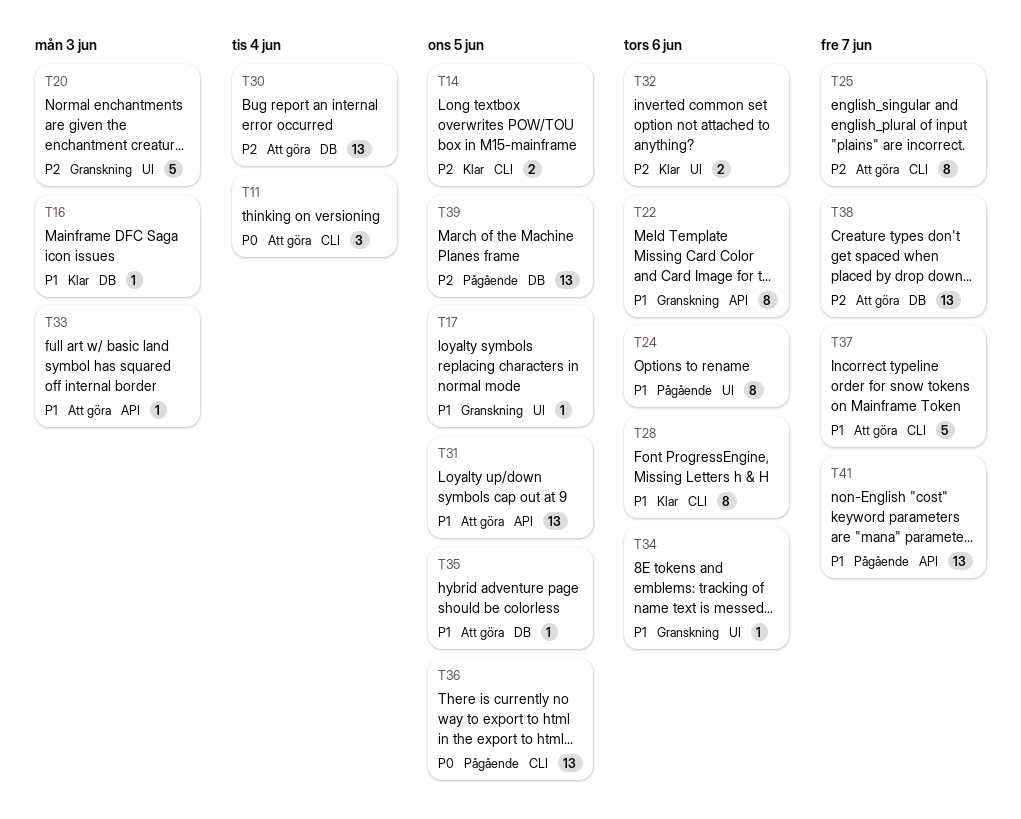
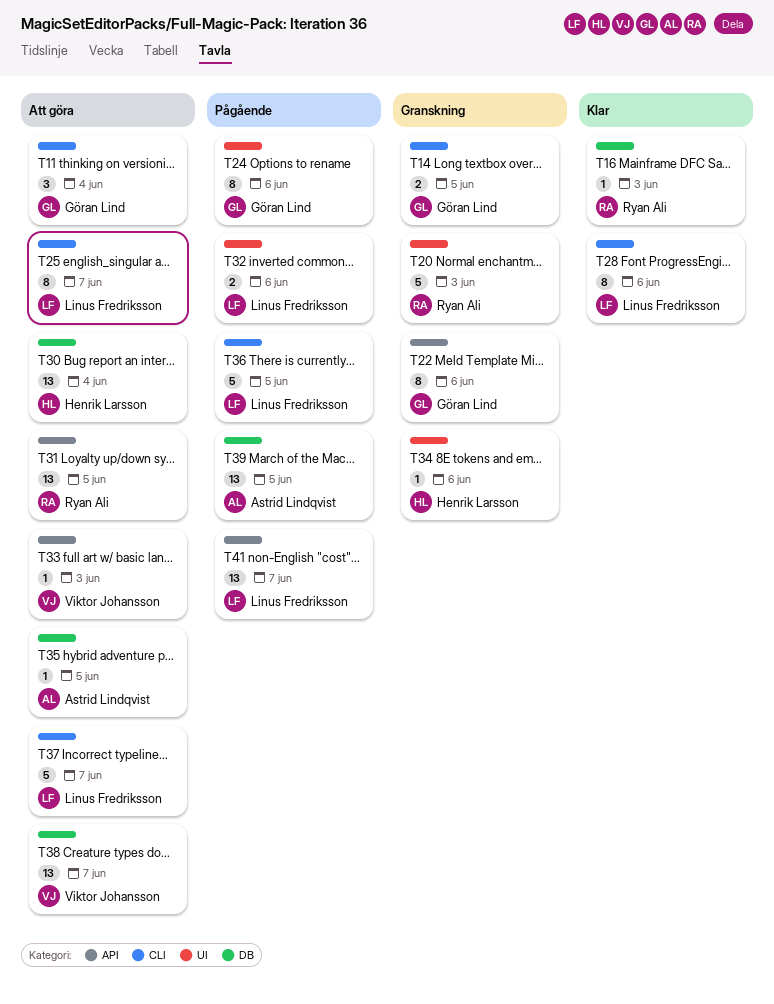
T14, status: Klar -> Granskning
T17: present -> none
T32, status: Klar -> Pågående
T36, estimate: 13 -> 5

